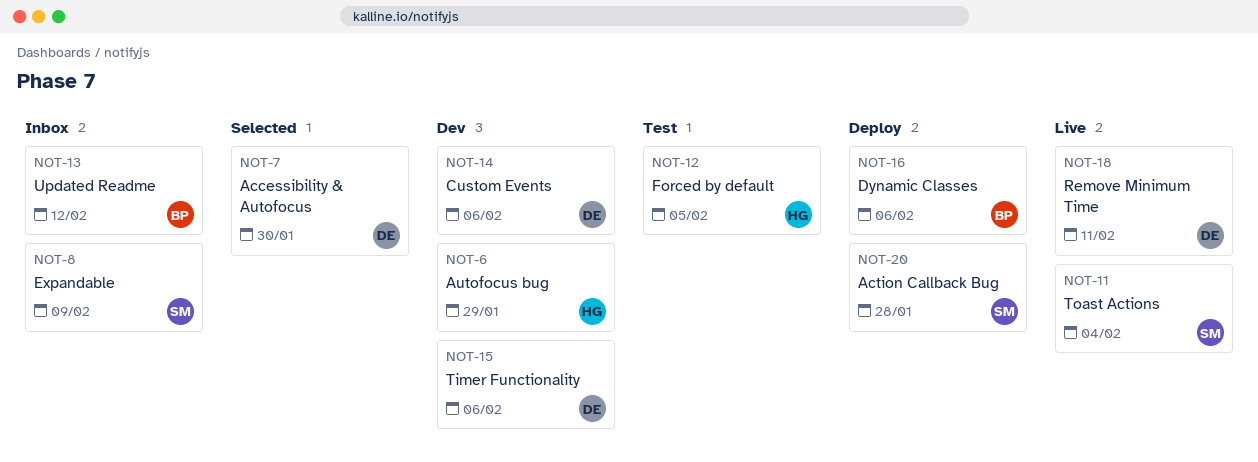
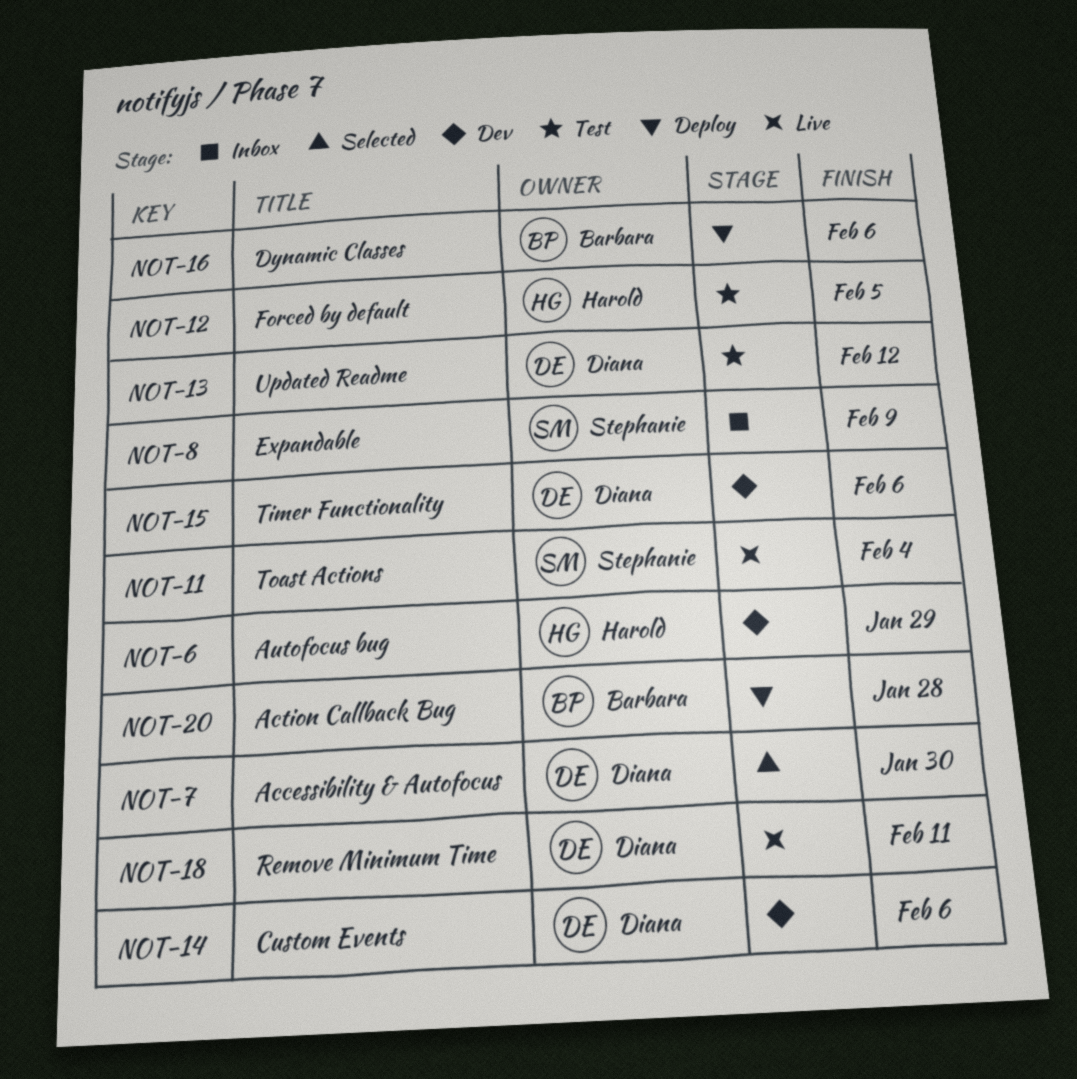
NOT-13, status: Inbox -> Test
NOT-13, owner: Barbara -> Diana
NOT-20, owner: Stephanie -> Barbara

